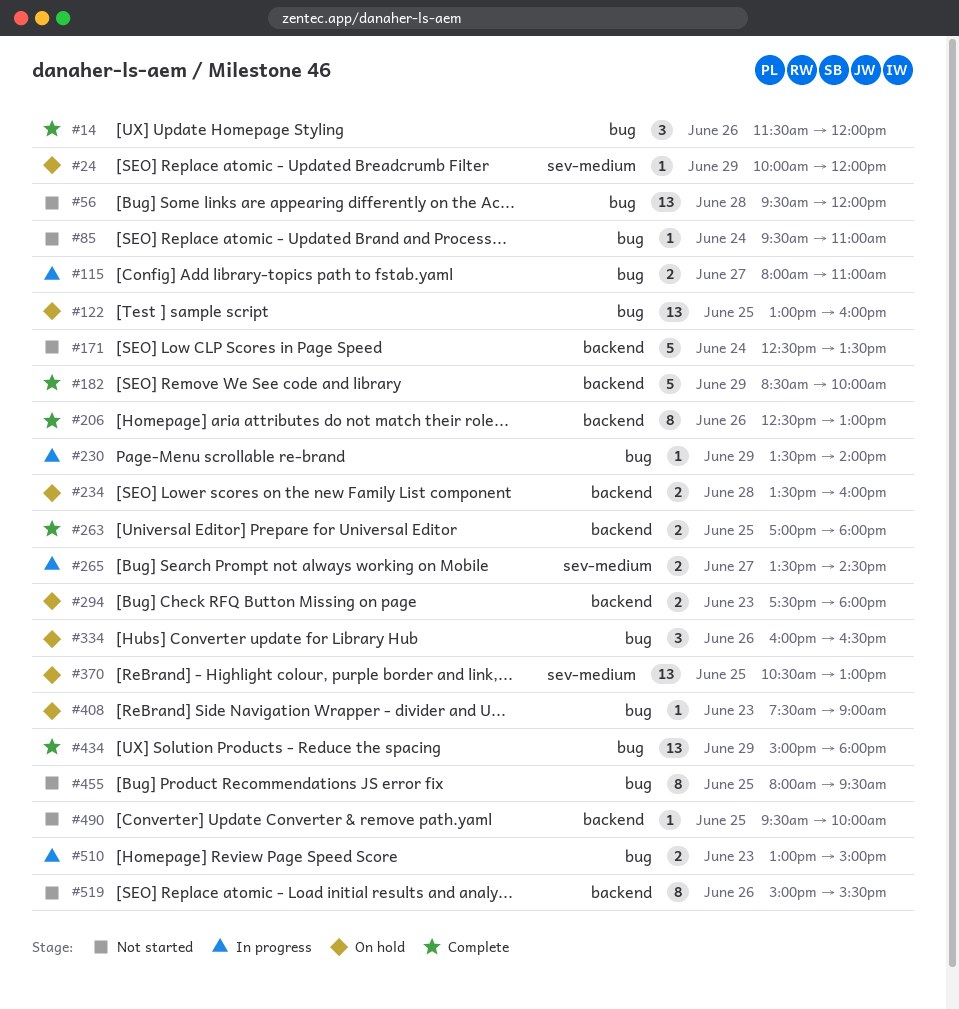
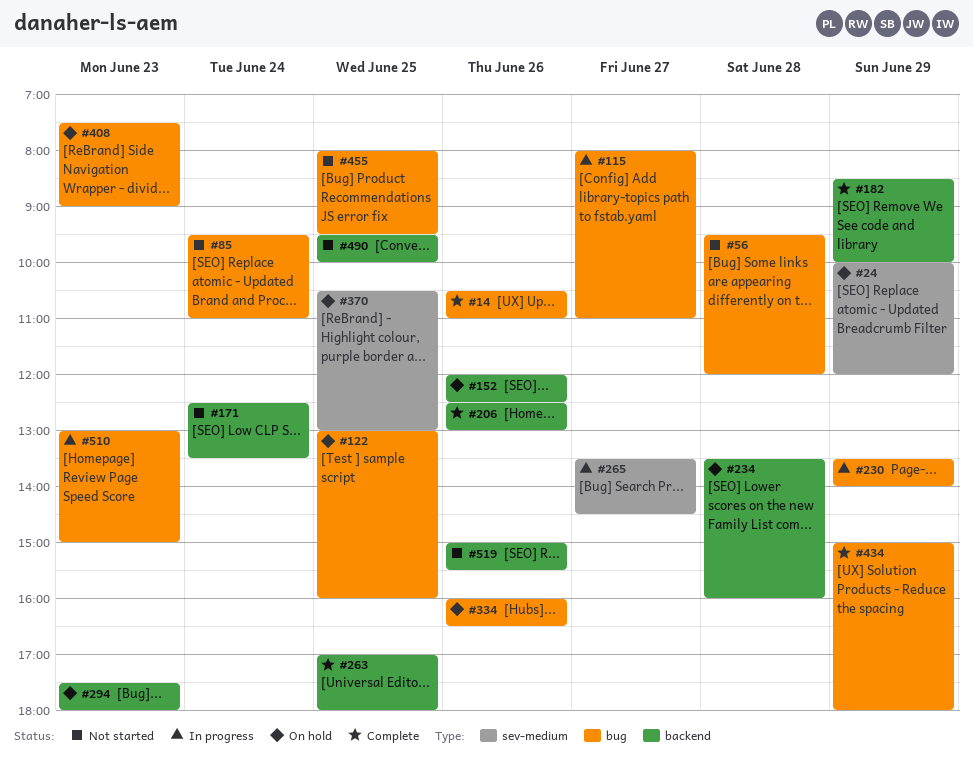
#14, begins: 11:30 -> 10:30
#14, ends: 12:00 -> 11:00
#152: none -> present

